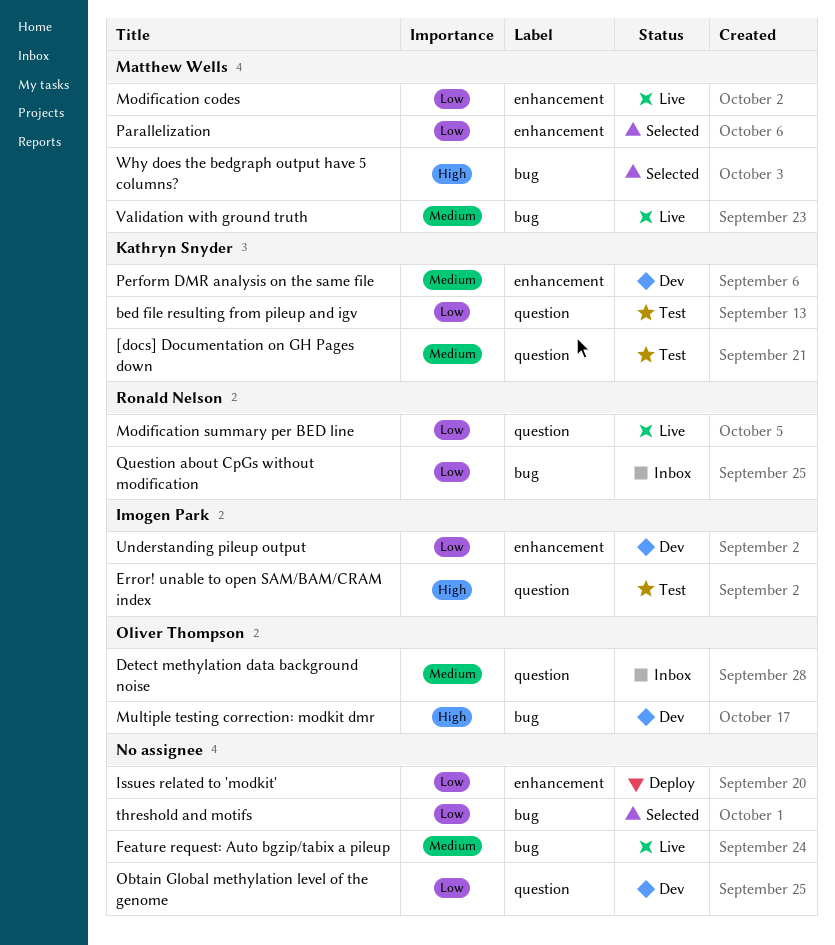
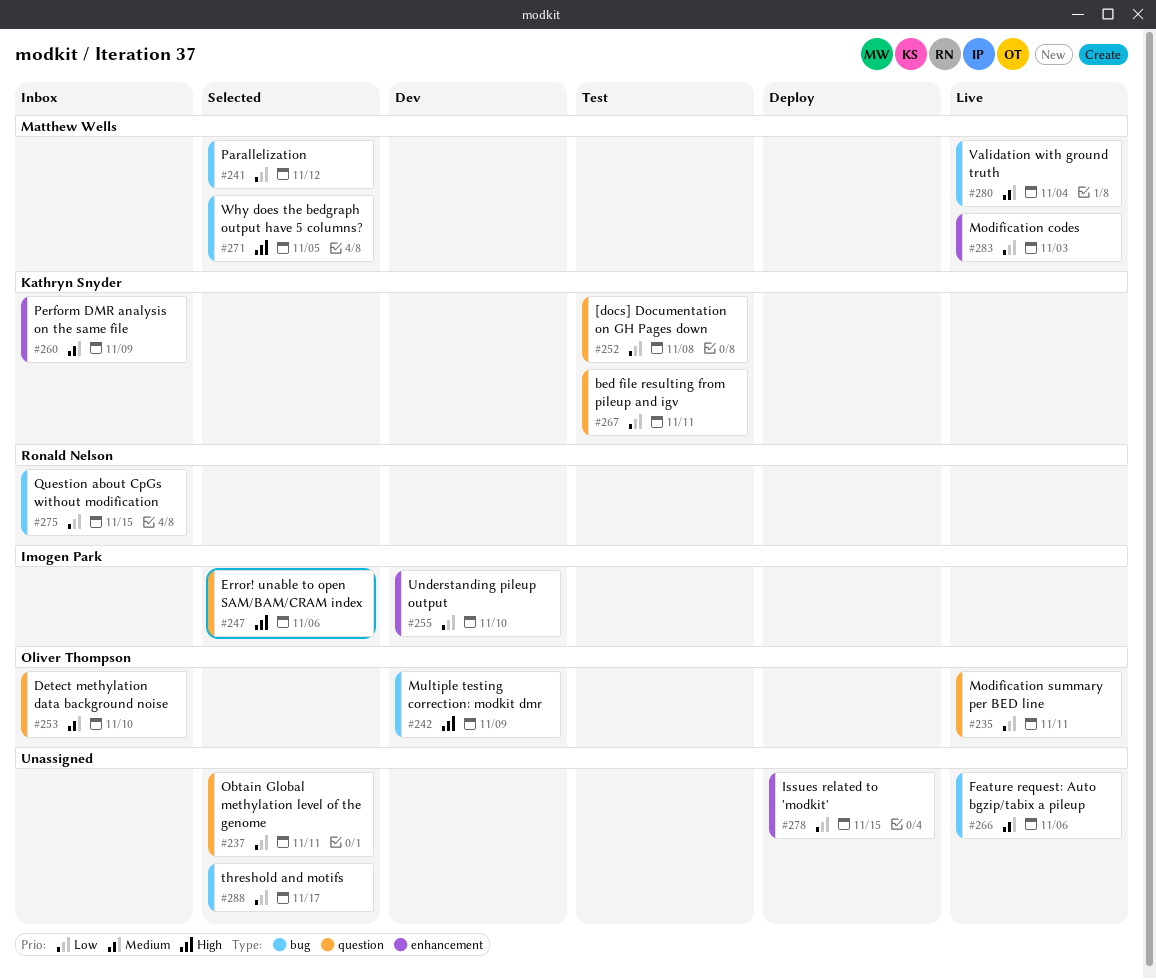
[docs] Documentation on GH Pages down, priority: Medium -> Low
Error! unable to open SAM/BAM/CRAM index, status: Test -> Selected
Modification summary per BED line, owner: Ronald Nelson -> Oliver Thompson
Obtain Global methylation level of the genome, status: Dev -> Selected
Parallelization, label: enhancement -> bug
Perform DMR analysis on the same file, status: Dev -> Inbox

